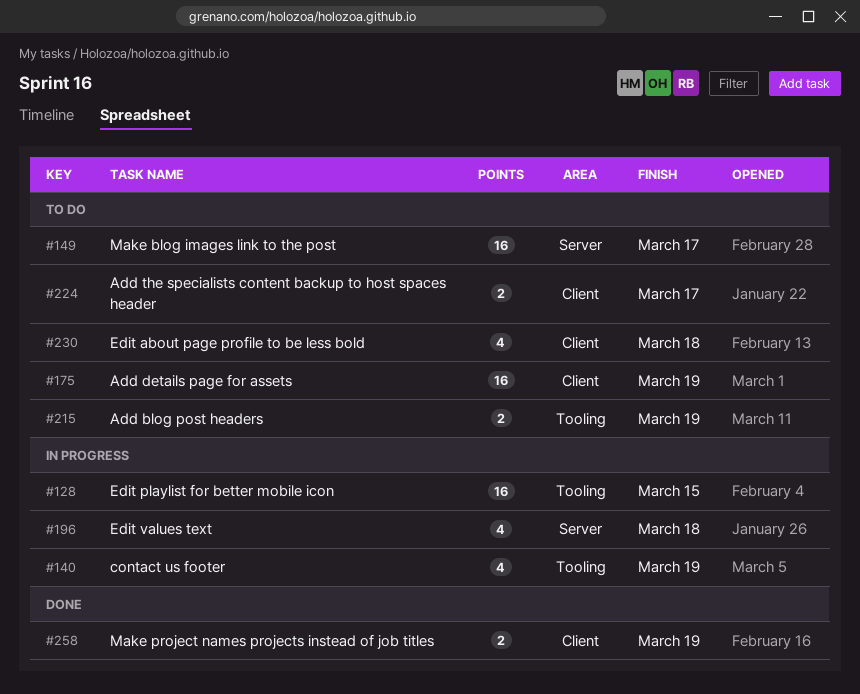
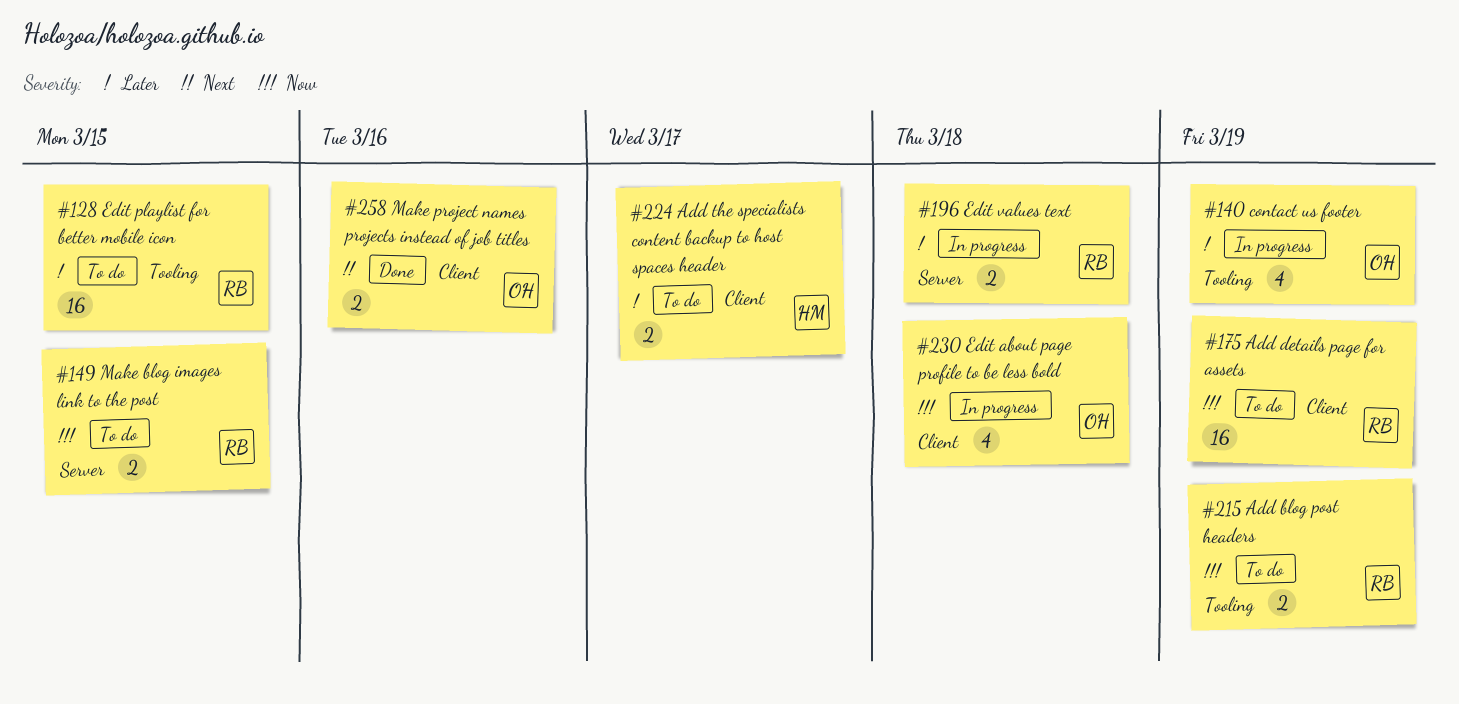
#128, status: In progress -> To do
#149, estimate: 16 -> 2
#149, due: Mar 17 -> Mar 15
#196, estimate: 4 -> 2
#230, status: To do -> In progress
#258, due: Mar 19 -> Mar 16

